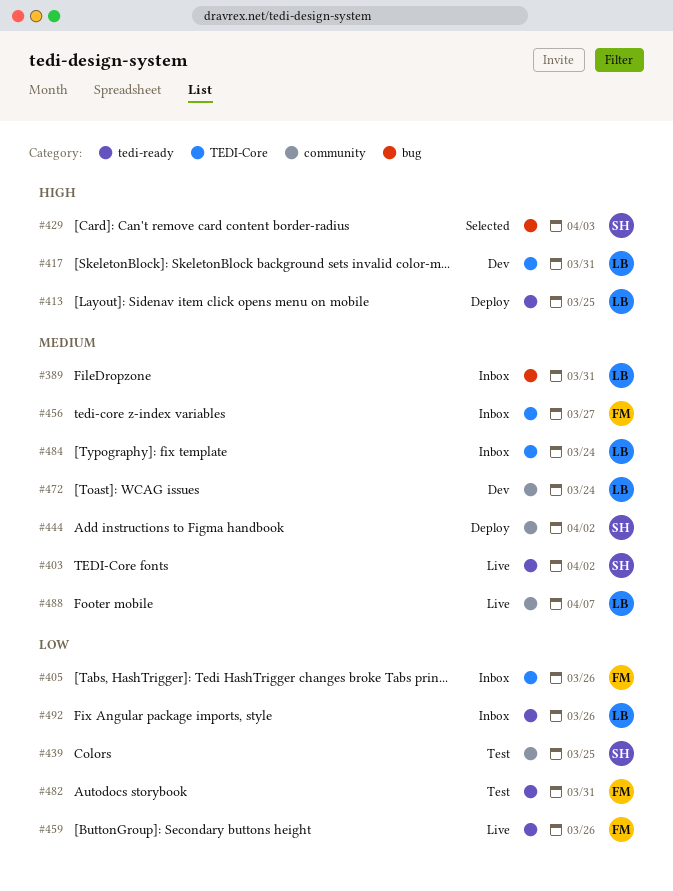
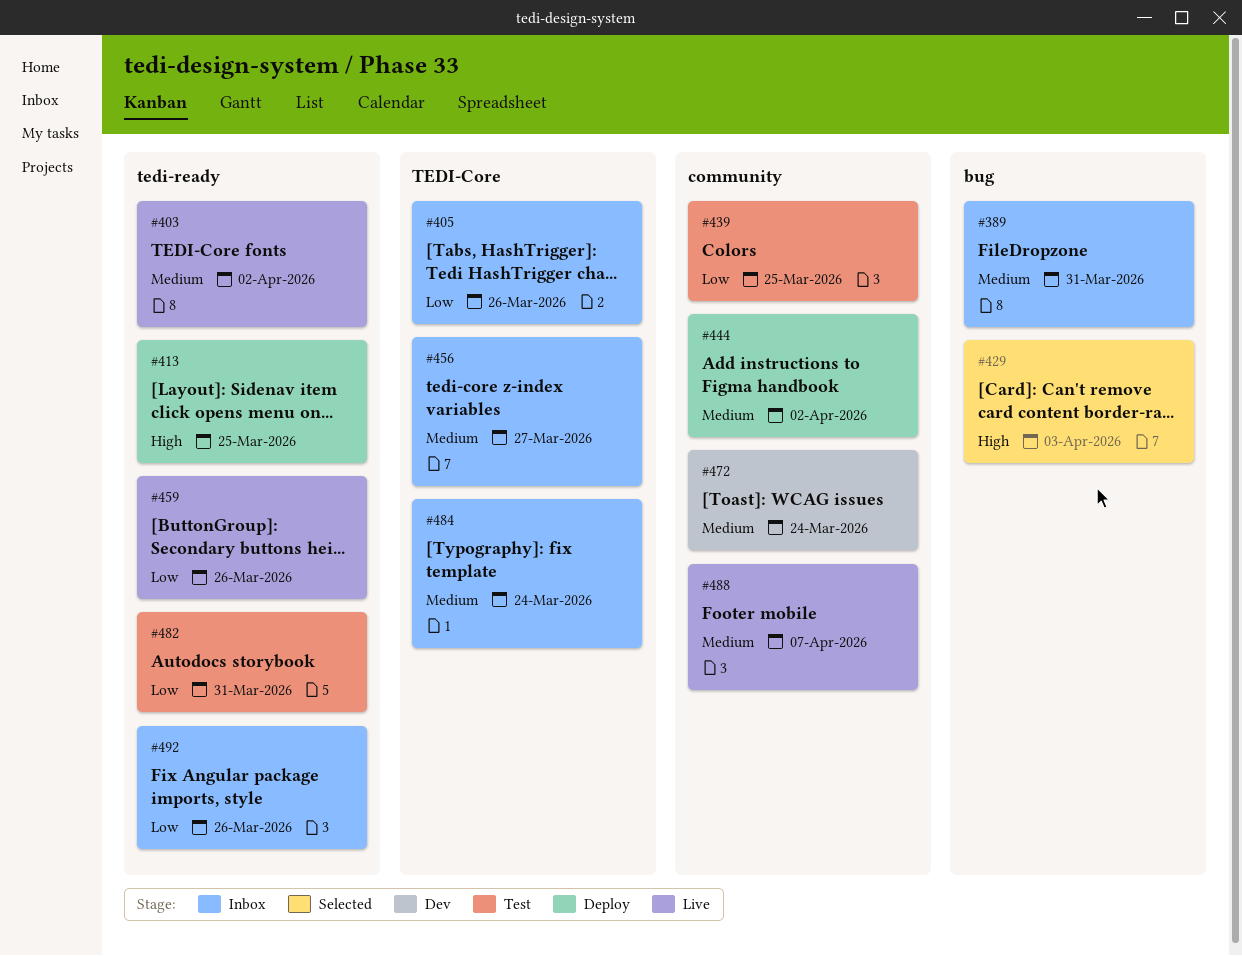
#417: present -> none

